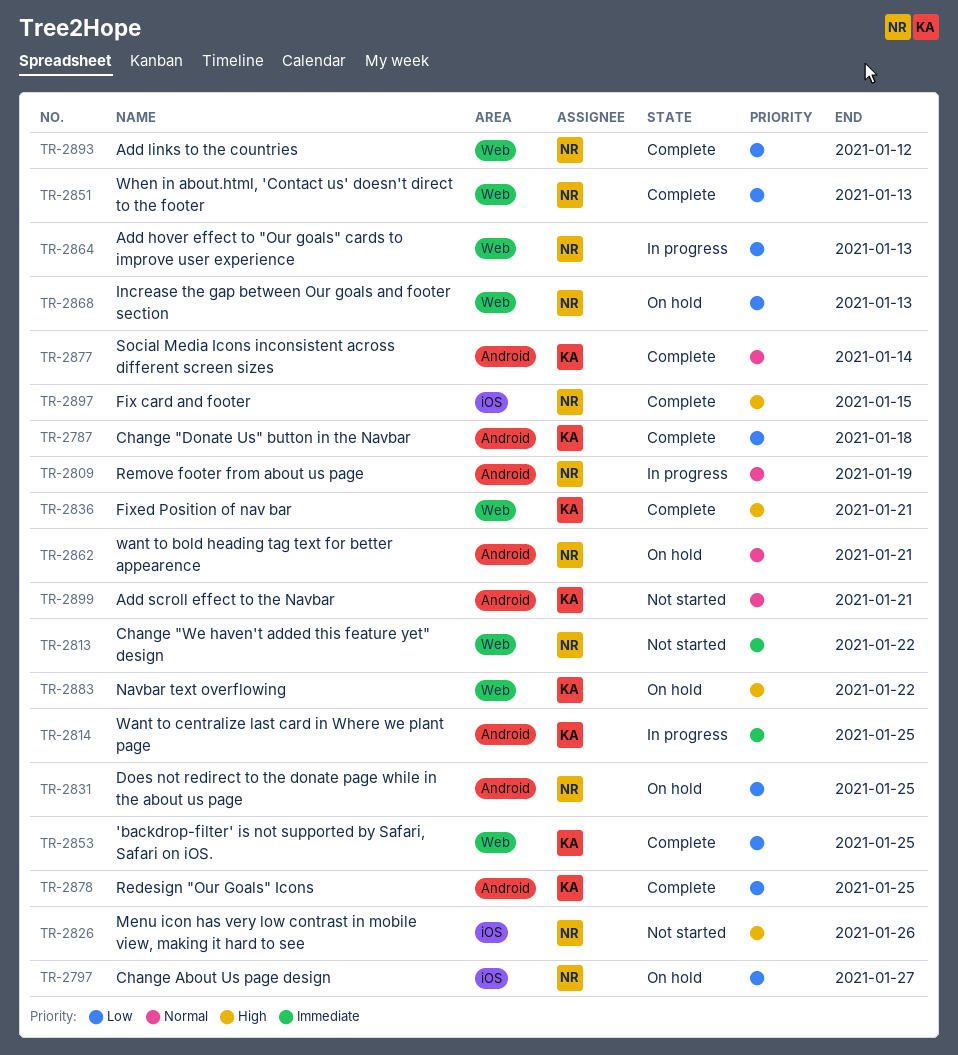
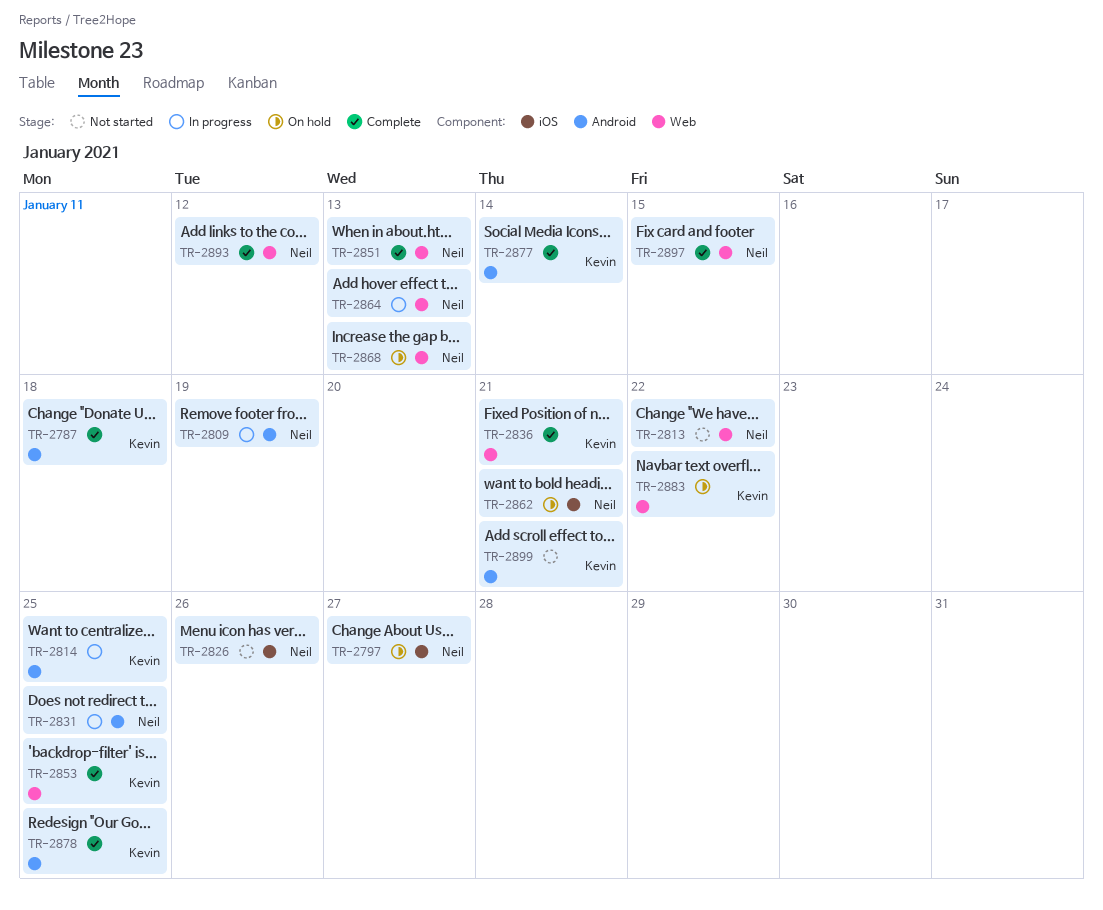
TR-2831, status: On hold -> In progress
TR-2862, label: Android -> iOS
TR-2897, label: iOS -> Web

